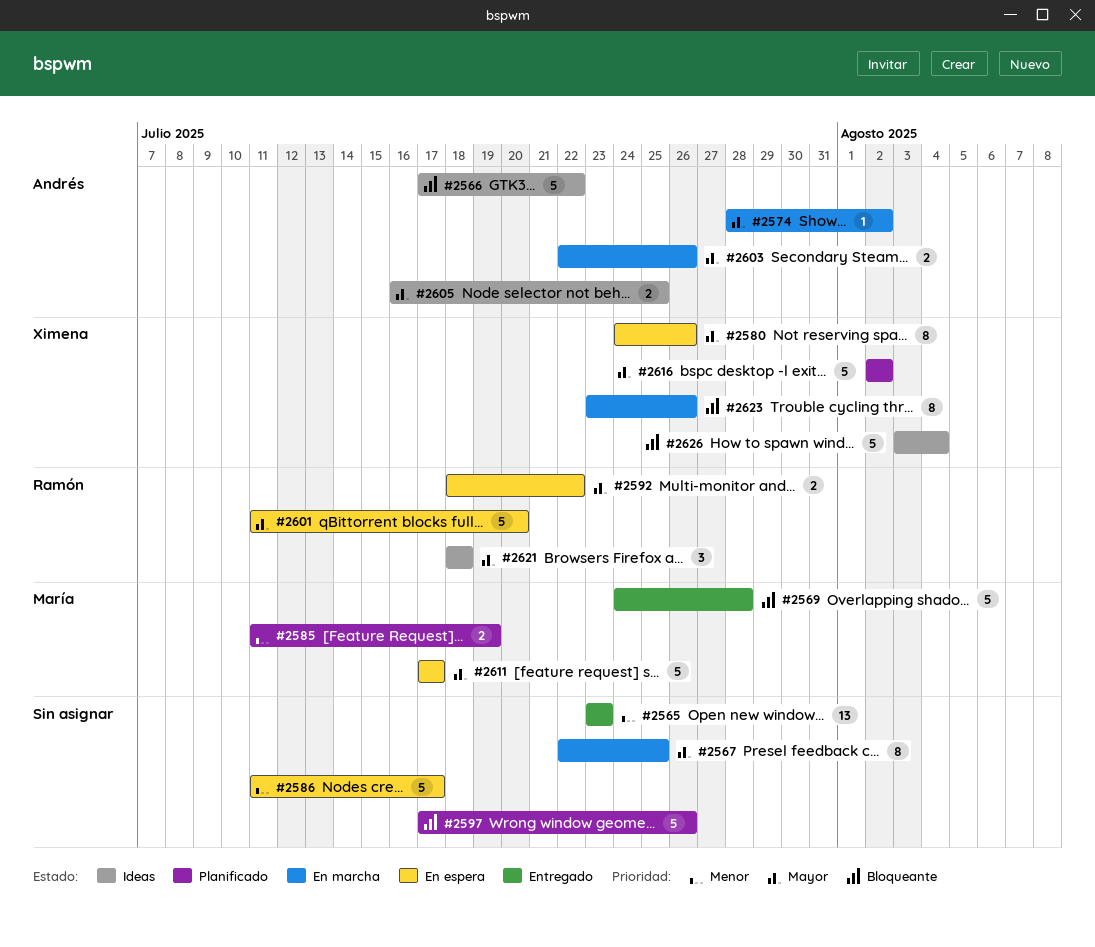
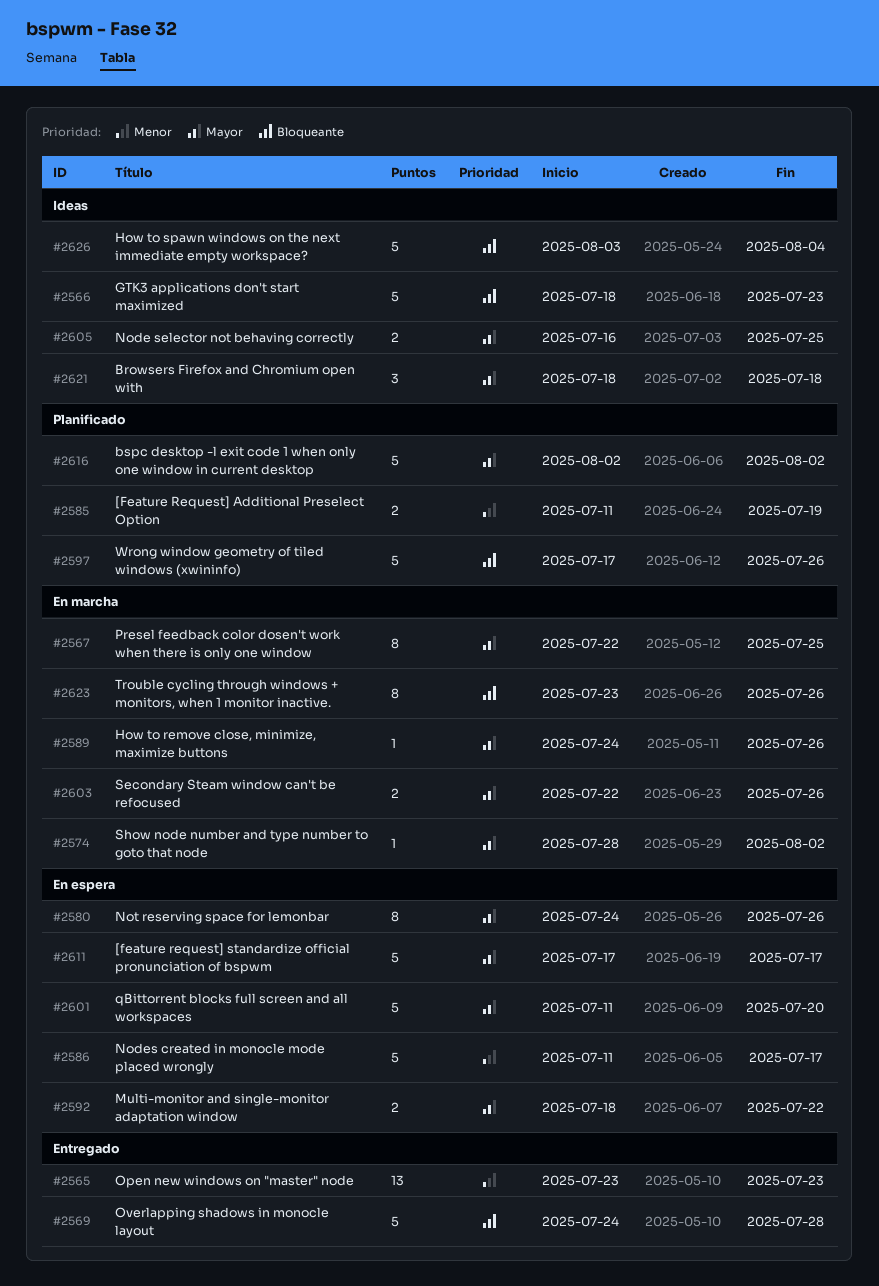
#2566, start: Jul 17 -> Jul 18
#2566, due: Jul 22 -> Jul 23
#2589: none -> present

